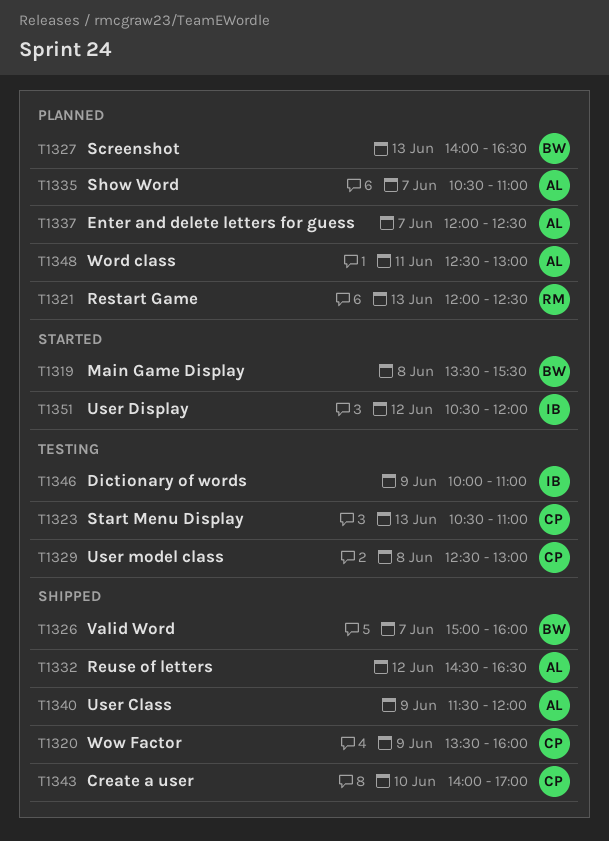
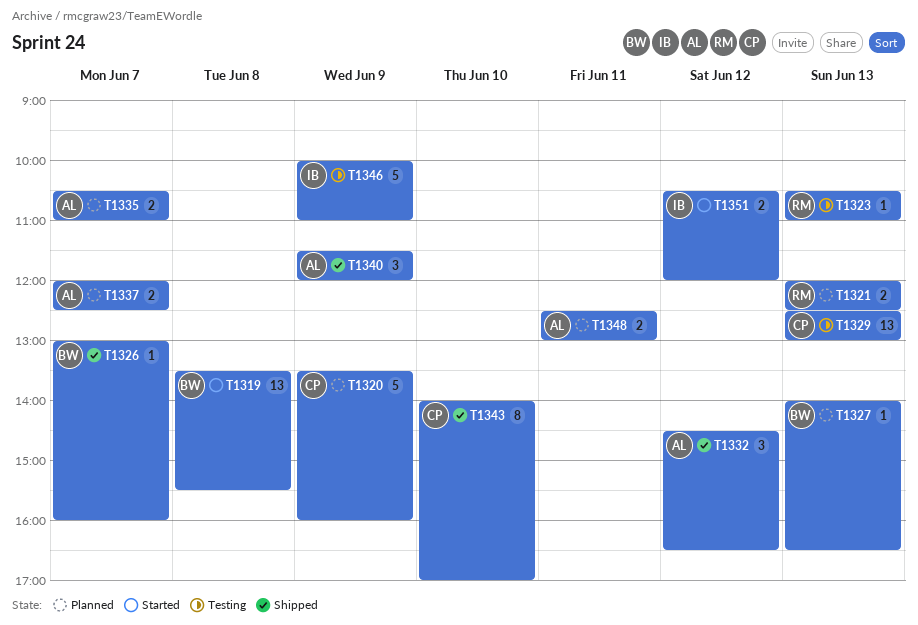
T1320, status: Shipped -> Planned
T1323, owner: CP -> RM
T1326, begins: 15:00 -> 13:00
T1329, day: Jun 8 -> Jun 13

